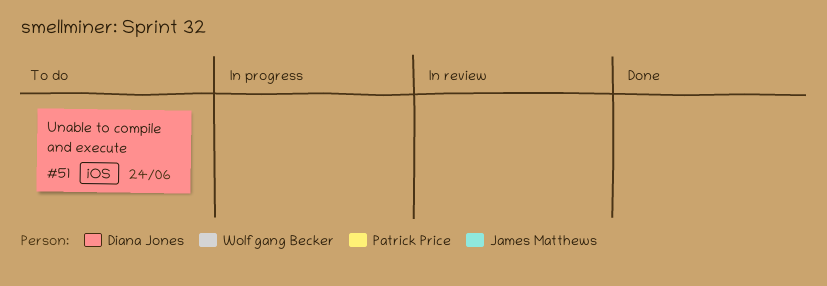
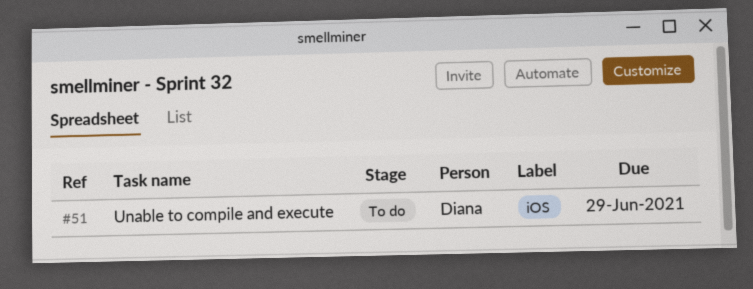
#51, due: Jun 24 -> Jun 29

